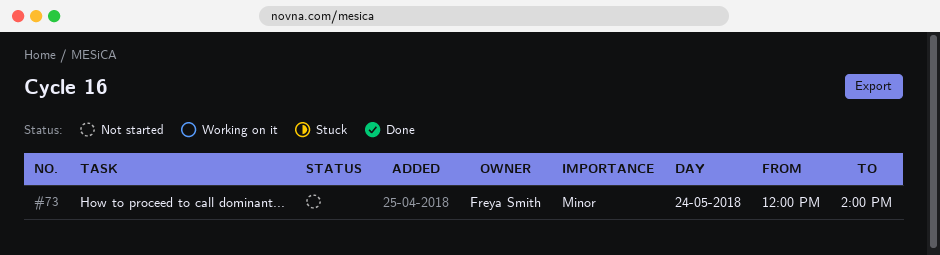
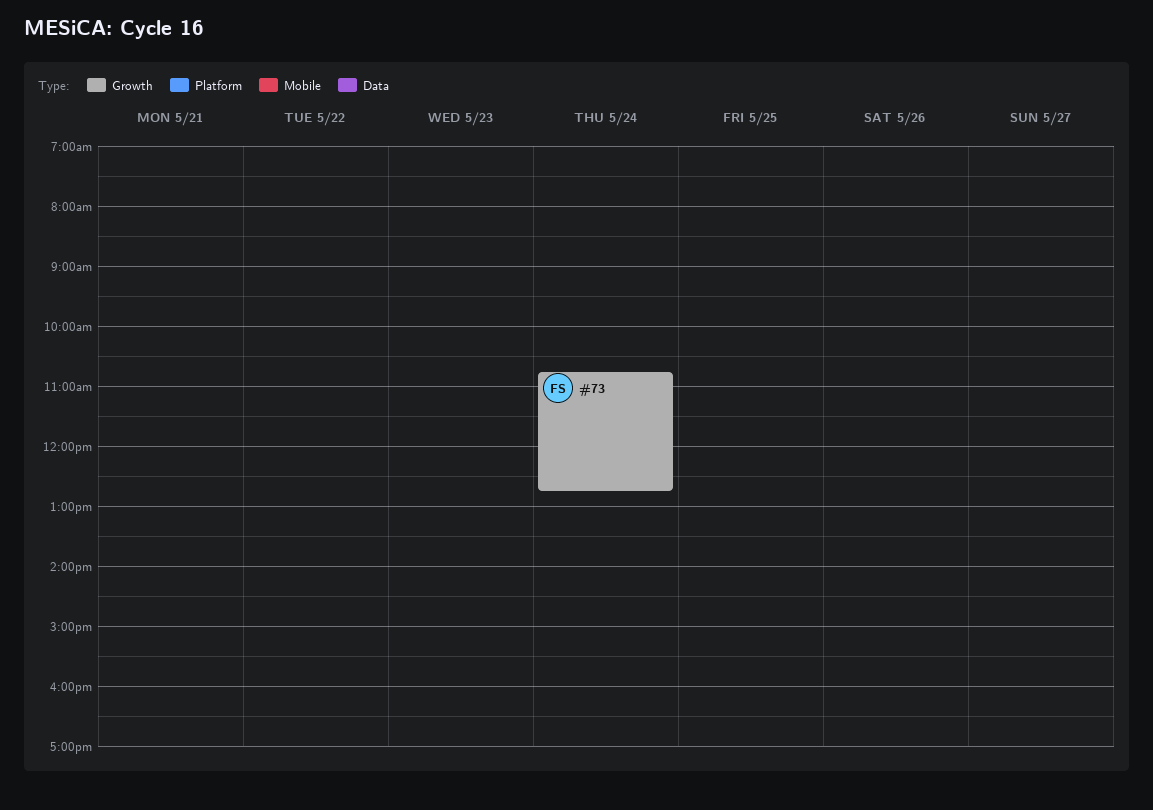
#73, begins: 12:00 -> 10:45
#73, ends: 14:00 -> 12:45

